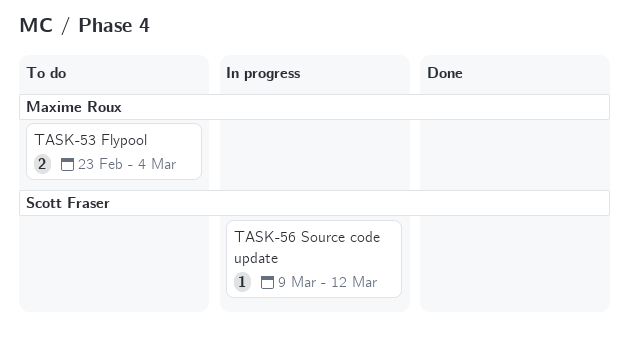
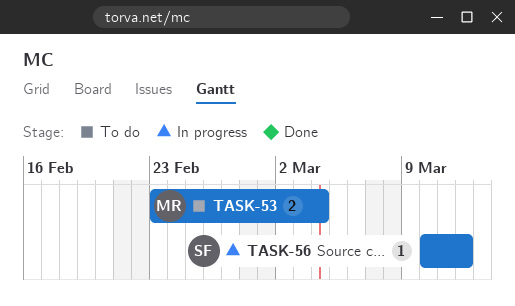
TASK-56, start: Mar 9 -> Mar 10

